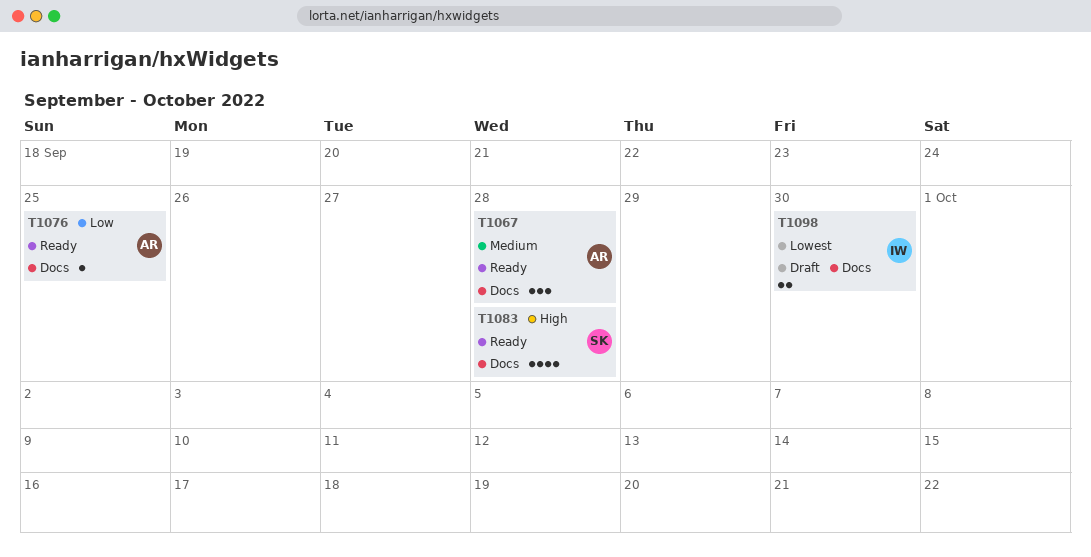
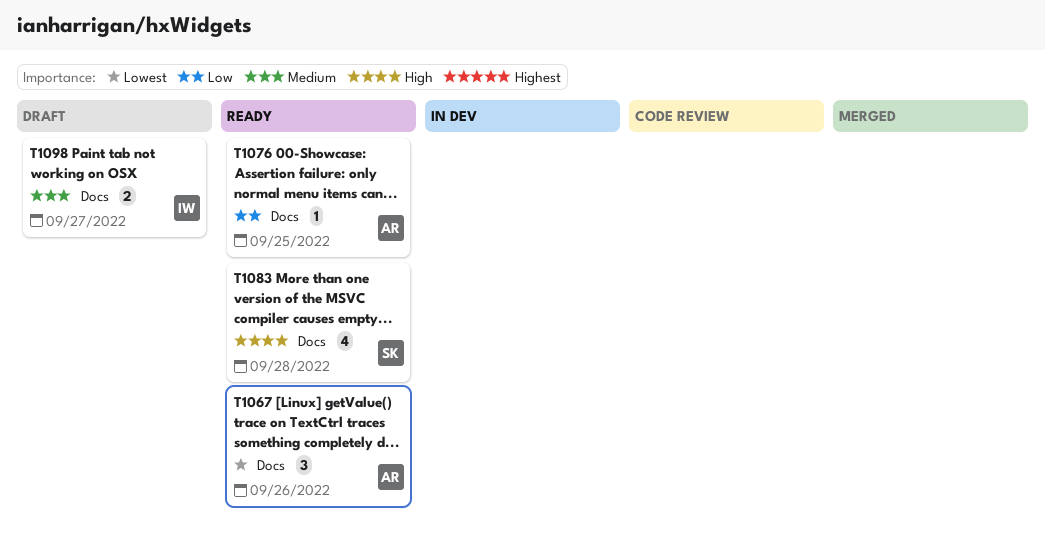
T1067, priority: Medium -> Lowest
T1067, due: Sep 28 -> Sep 26
T1098, priority: Lowest -> Medium
T1098, due: Sep 30 -> Sep 27

